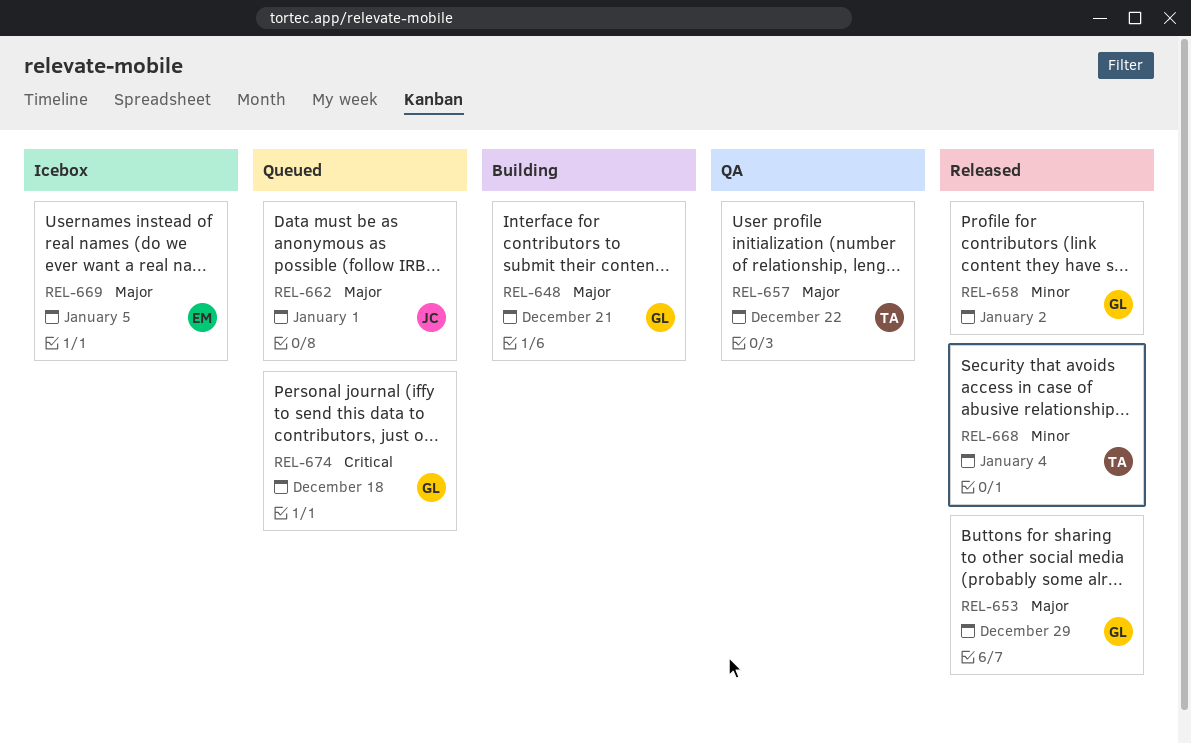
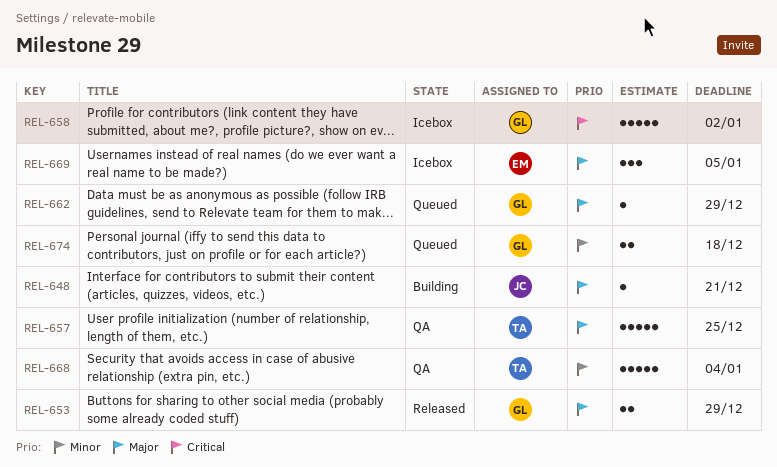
REL-648, owner: GL -> JC
REL-657, due: Dec 22 -> Dec 25
REL-658, status: Released -> Icebox
REL-658, priority: Minor -> Critical
REL-662, owner: JC -> GL
REL-662, due: Jan 1 -> Dec 29
REL-668, status: Released -> QA
REL-674, priority: Critical -> Minor

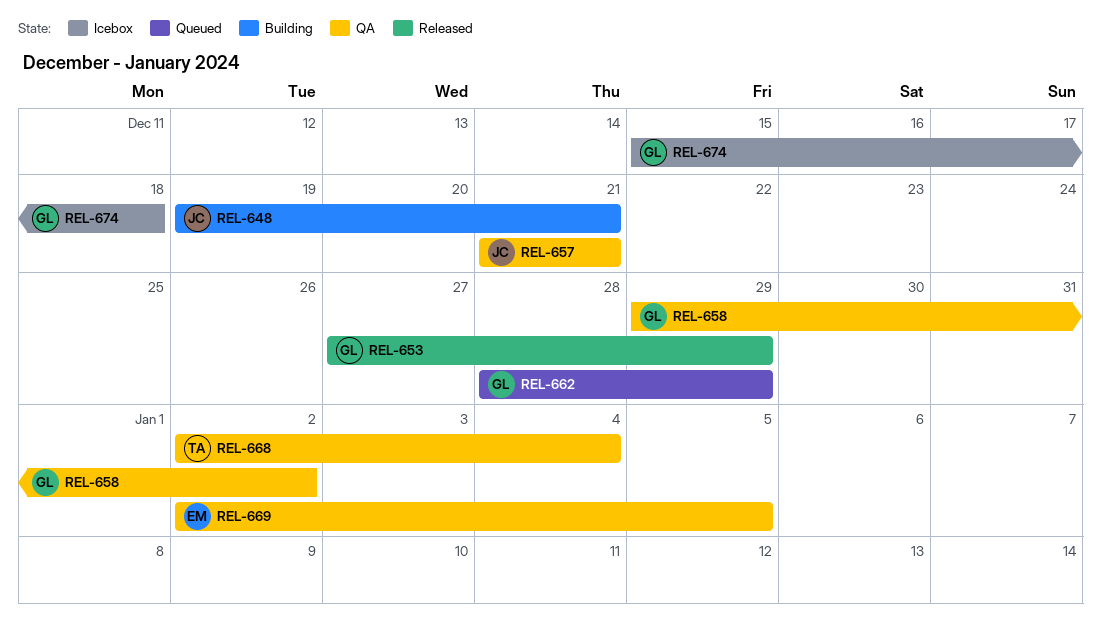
REL-657, owner: TA -> JC
REL-657, due: Dec 25 -> Dec 21
REL-658, status: Icebox -> QA
REL-669, status: Icebox -> QA
REL-674, status: Queued -> Icebox

